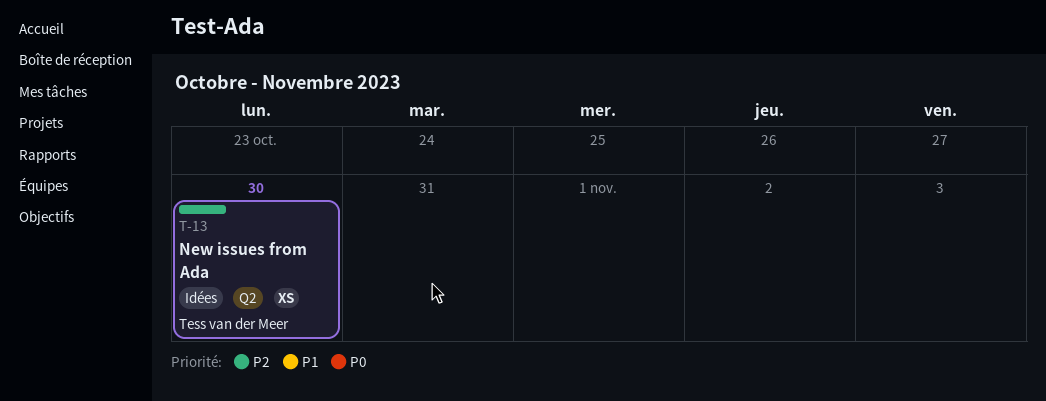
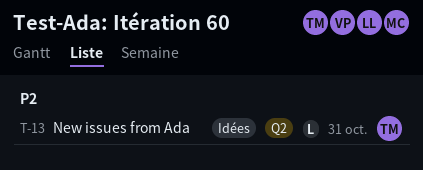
T-13, estimate: XS -> L
T-13, due: Oct 30 -> Oct 31

